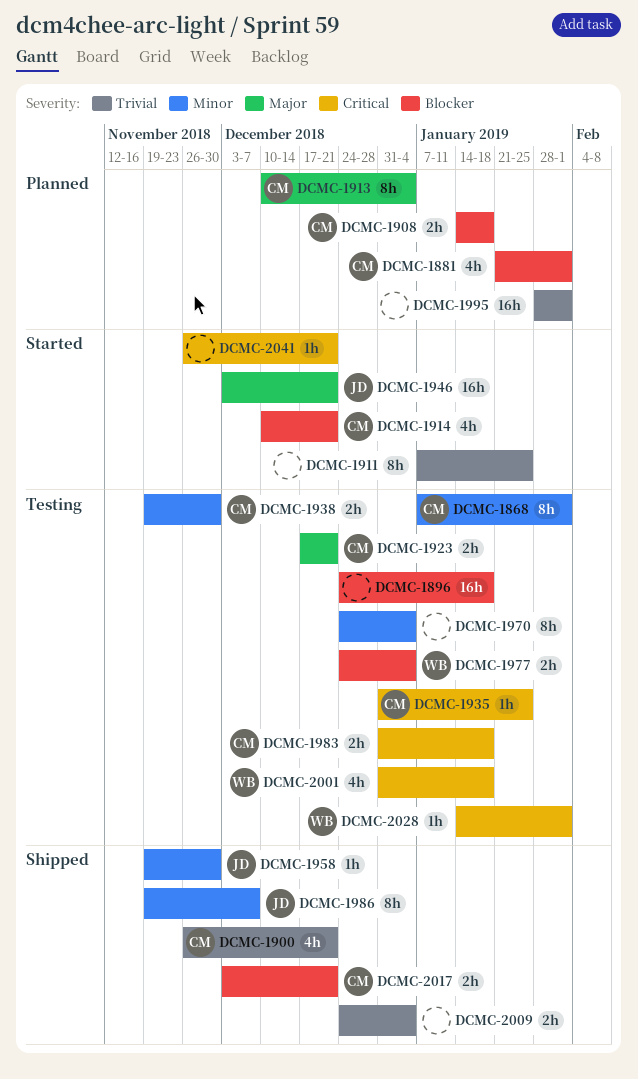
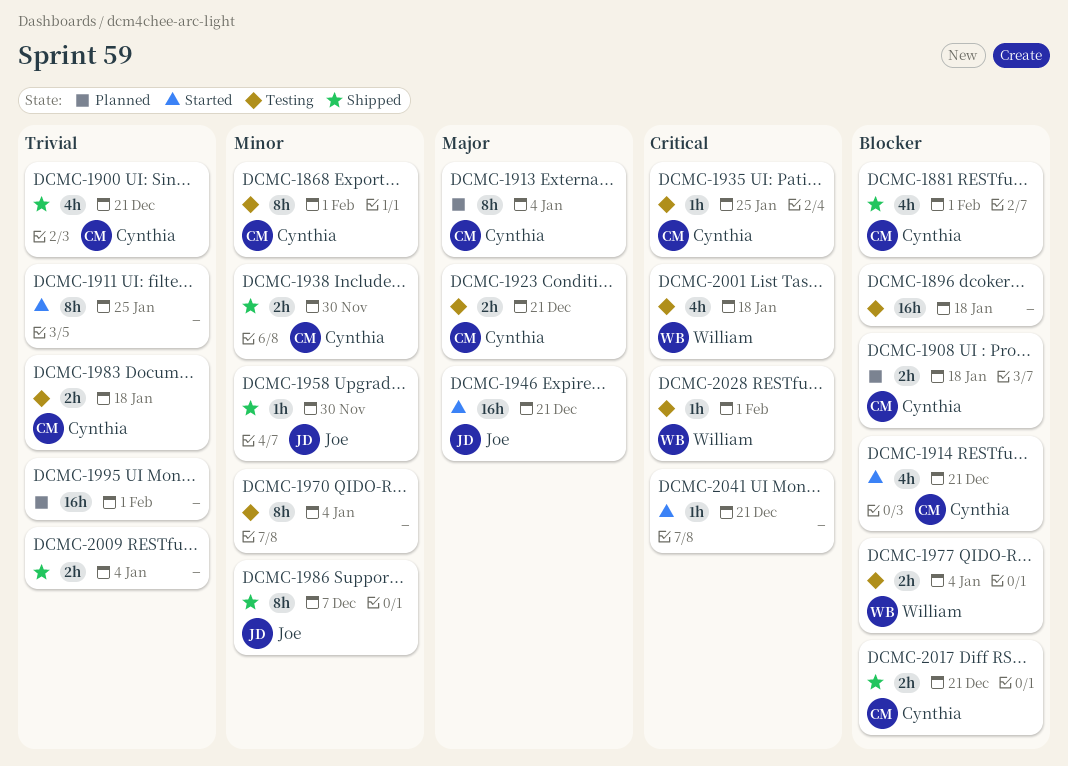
DCMC-1881, status: Planned -> Shipped
DCMC-1938, status: Testing -> Shipped
DCMC-1983, priority: Critical -> Trivial

